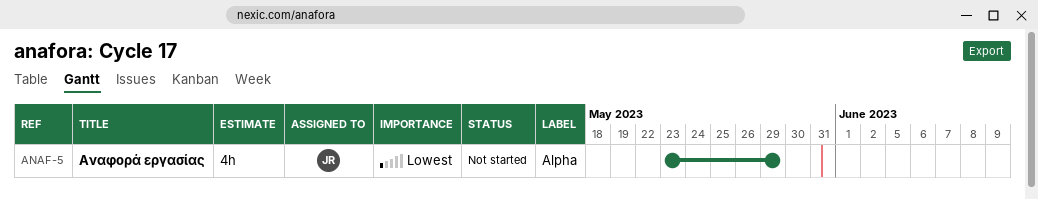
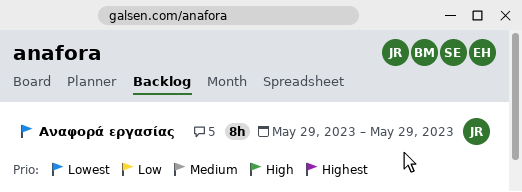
Αναφορά εργασίας, estimate: 4h -> 8h
Αναφορά εργασίας, start: May 23 -> May 29

